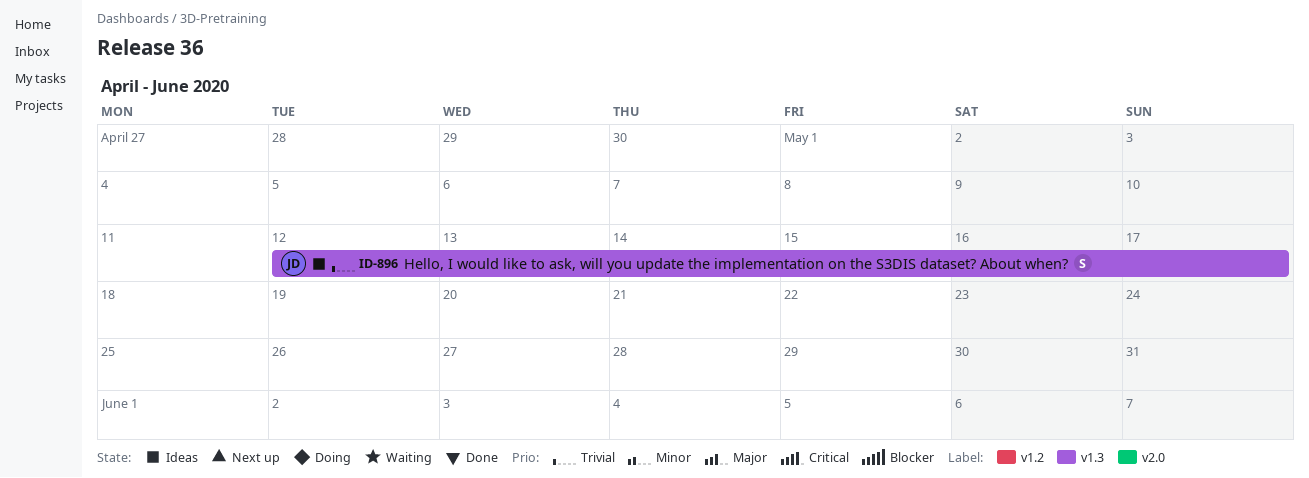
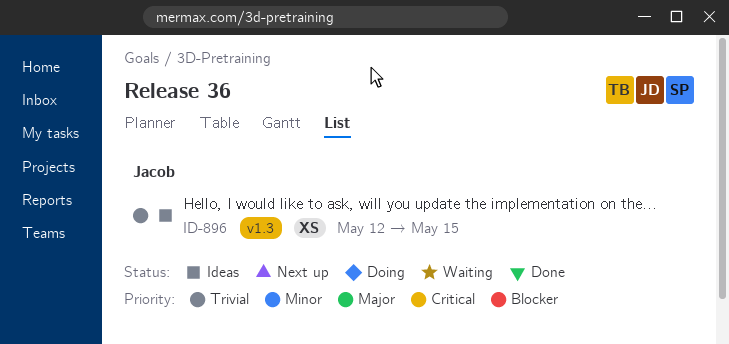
ID-896, estimate: S -> XS
ID-896, due: May 17 -> May 15

